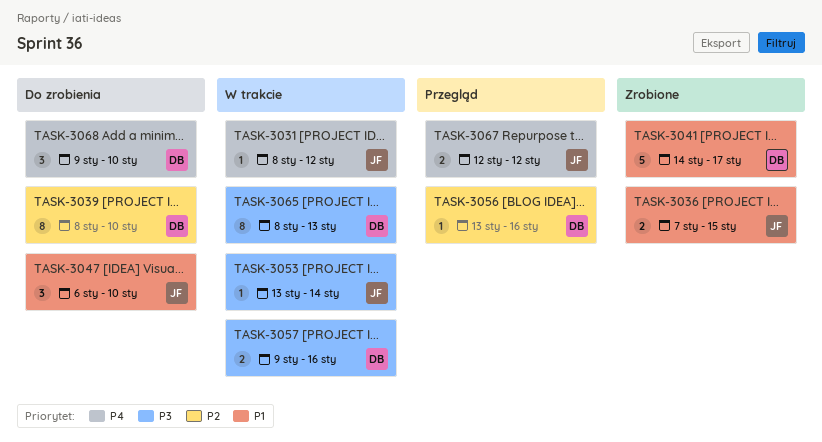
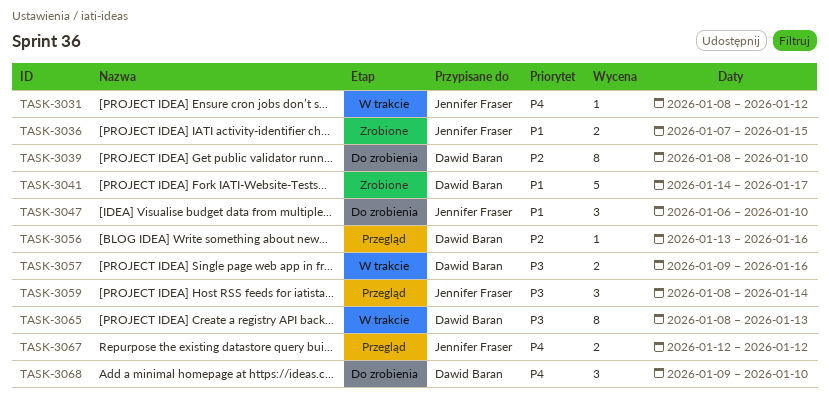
TASK-3053: present -> none
TASK-3059: none -> present

